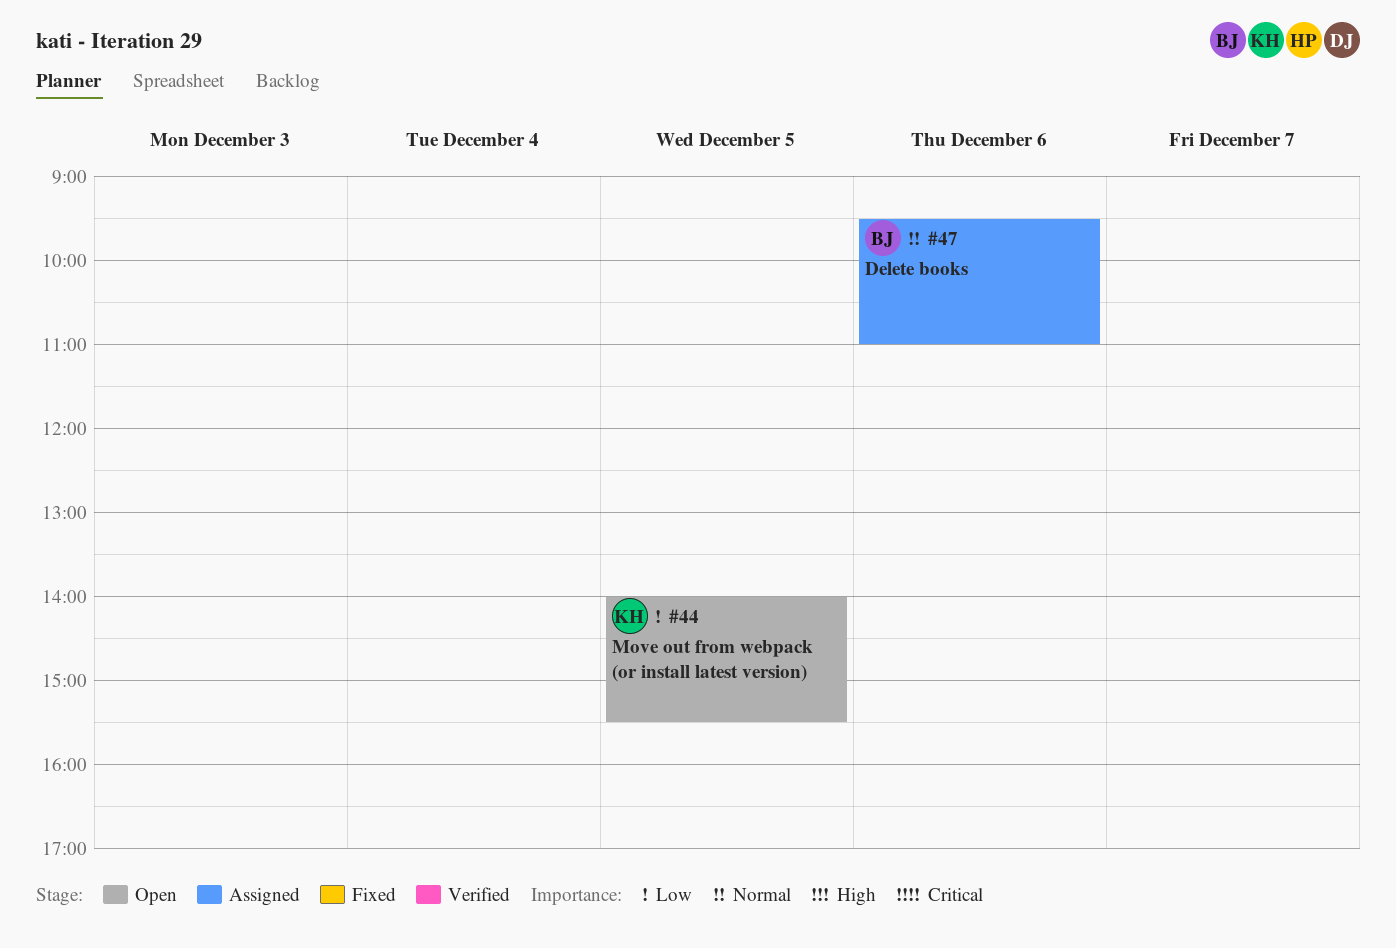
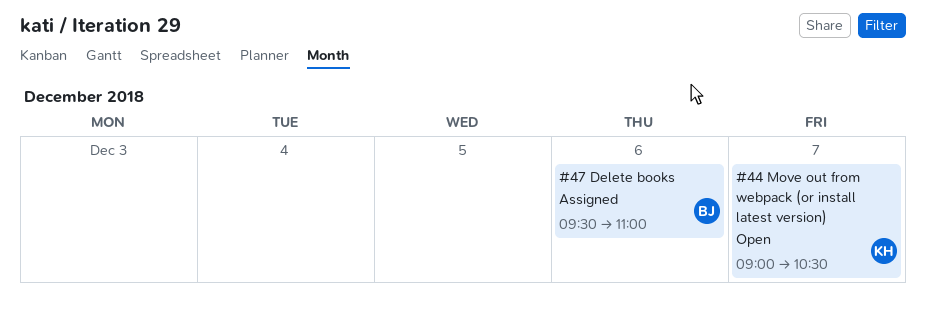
#44, day: Dec 5 -> Dec 7
#44, begins: 14:00 -> 09:00
#44, ends: 15:30 -> 10:30

